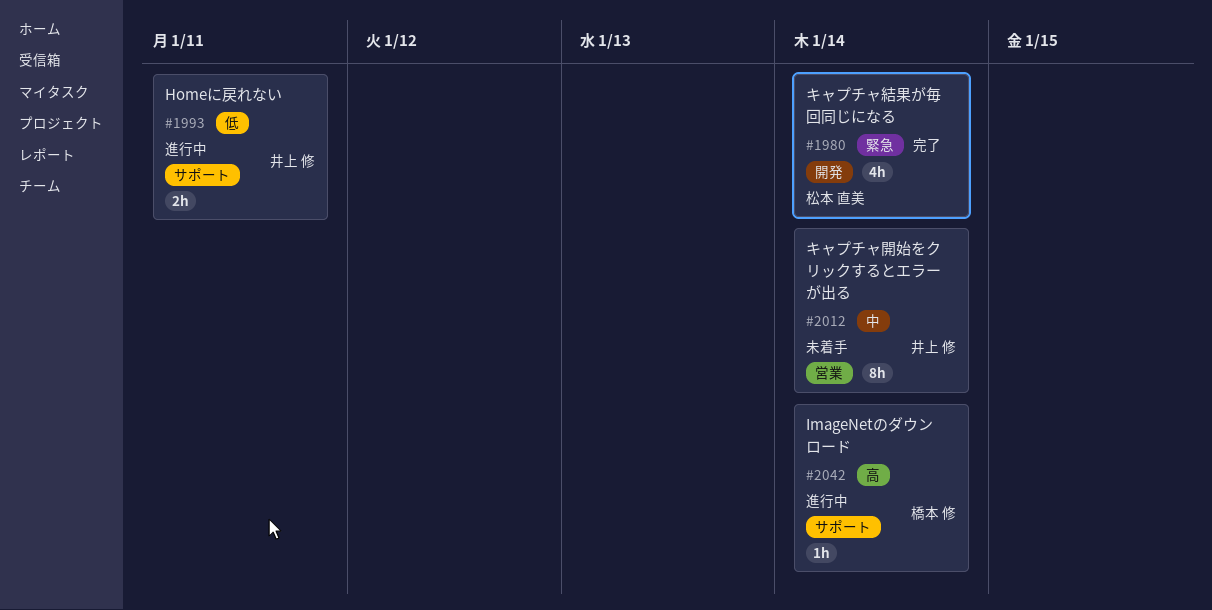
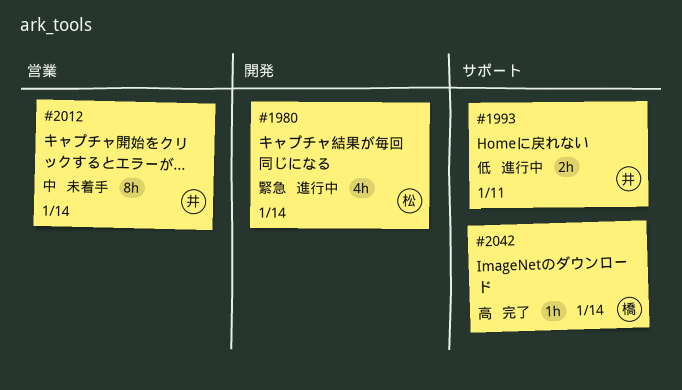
#1980, status: 完了 -> 進行中
#2042, status: 進行中 -> 完了

